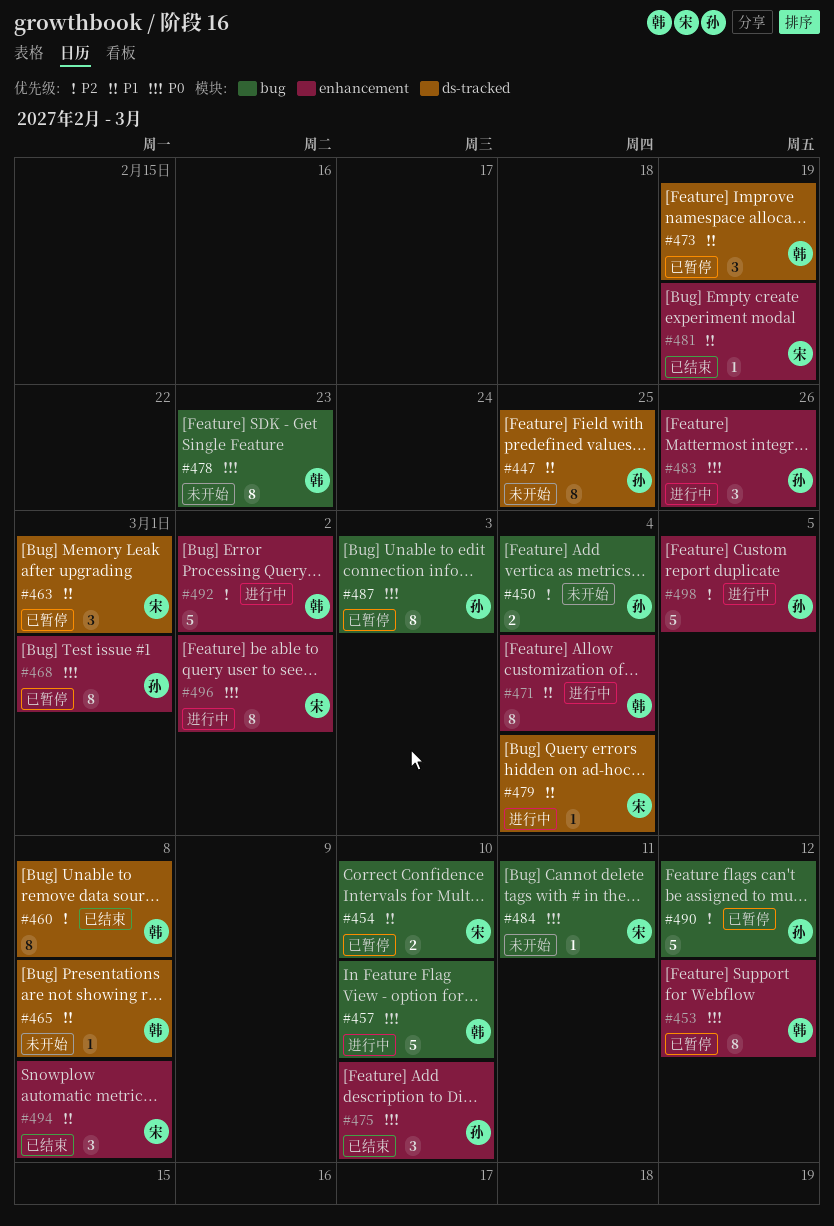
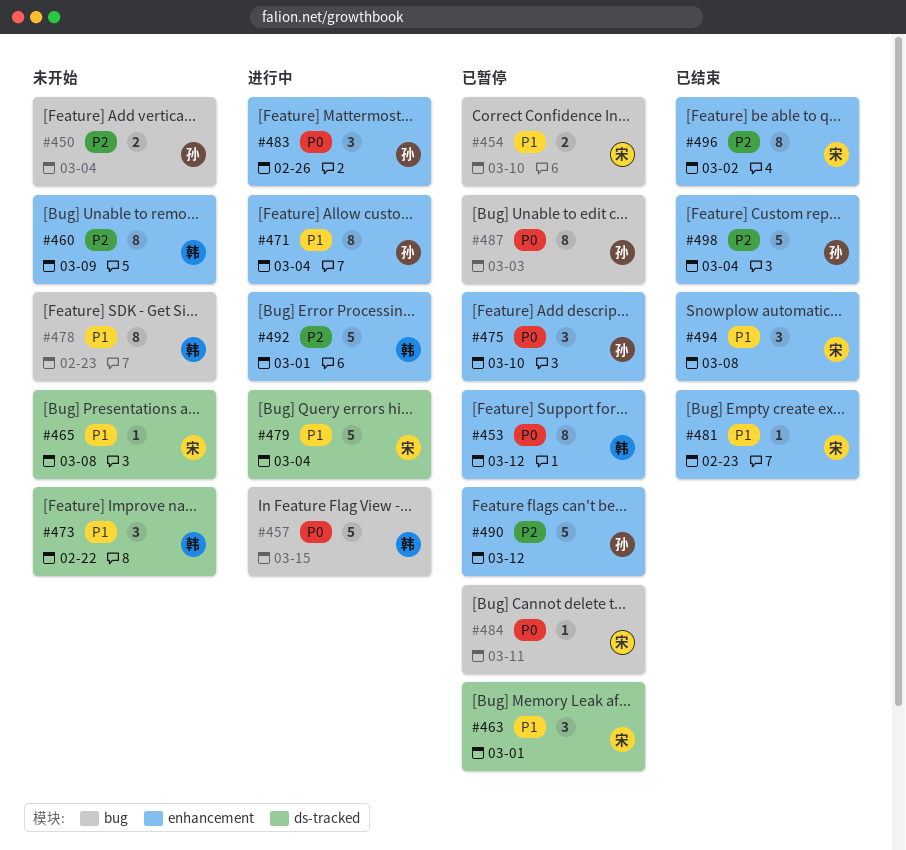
#447: present -> none
#457, due: Mar 10 -> Mar 15
#460, status: 已结束 -> 未开始
#460, label: ds-tracked -> enhancement
#460, due: Mar 8 -> Mar 9
#465, owner: 韩 -> 宋
#468: present -> none
#471, owner: 韩 -> 孙
#473, status: 已暂停 -> 未开始
#473, due: Feb 19 -> Feb 22
#475, status: 已结束 -> 已暂停
#478, priority: P0 -> P1
#479, estimate: 1 -> 5
#481, due: Feb 19 -> Feb 23
#484, status: 未开始 -> 已暂停
#490, label: bug -> enhancement
#492, due: Mar 2 -> Mar 1
#496, status: 进行中 -> 已结束
#496, priority: P0 -> P2
#498, status: 进行中 -> 已结束
#498, due: Mar 5 -> Mar 4

